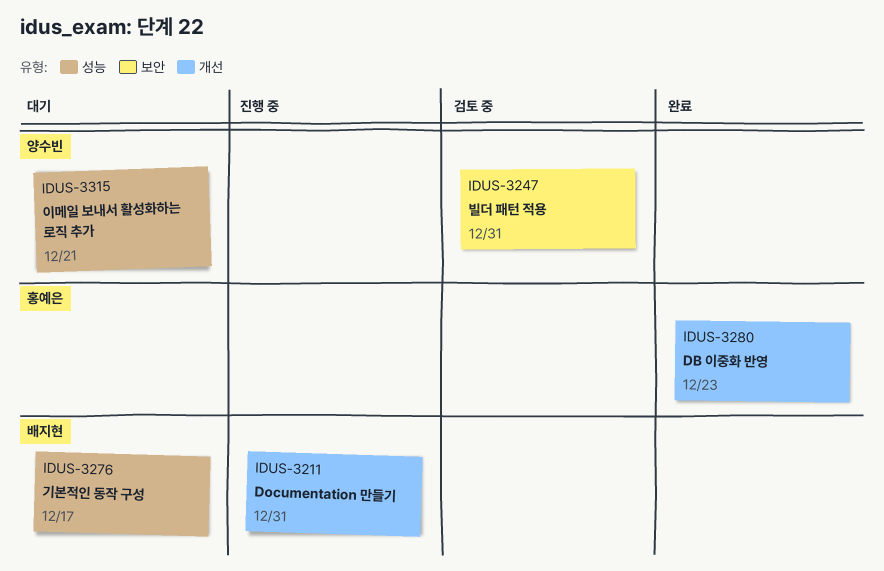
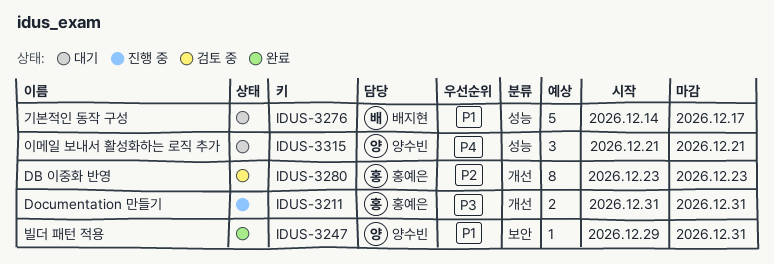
IDUS-3211, owner: 배지현 -> 홍예은
IDUS-3247, status: 검토 중 -> 완료
IDUS-3280, status: 완료 -> 검토 중

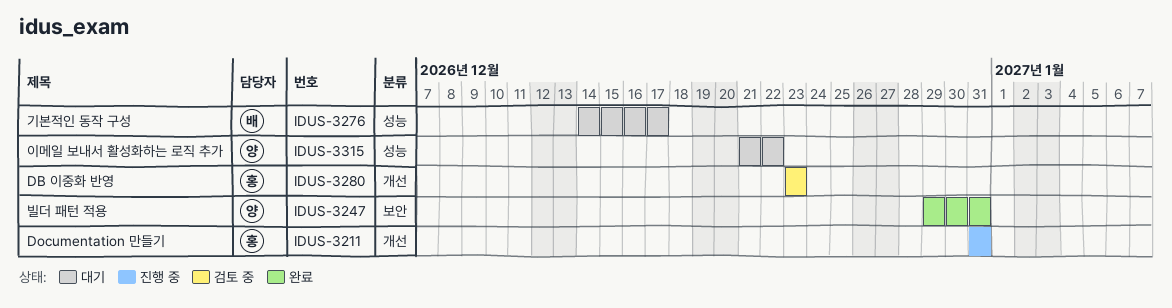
IDUS-3315, due: Dec 21 -> Dec 22

